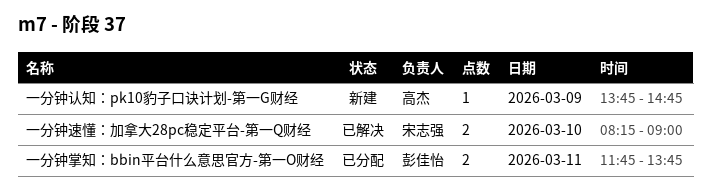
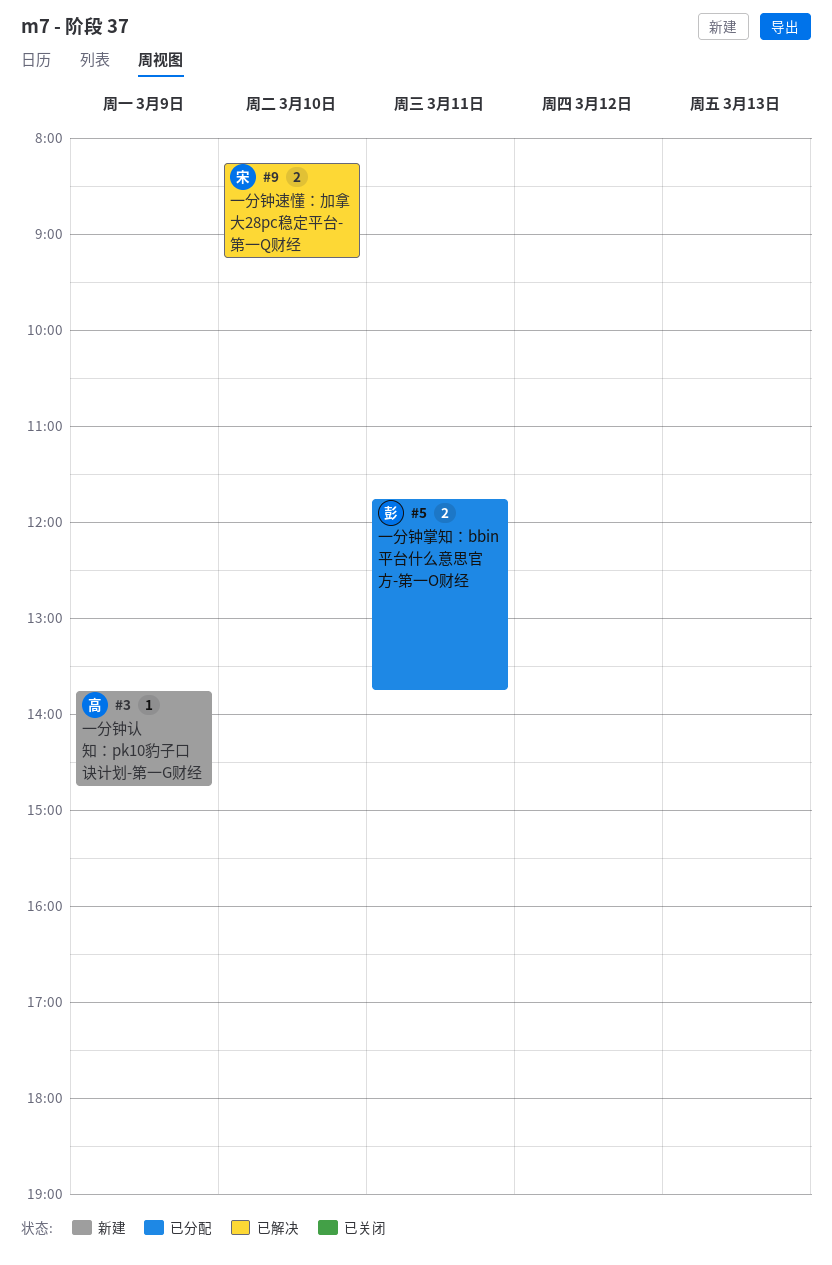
一分钟速懂：加拿大28pc稳定平台-第一Q财经, ends: 09:00 -> 09:15

